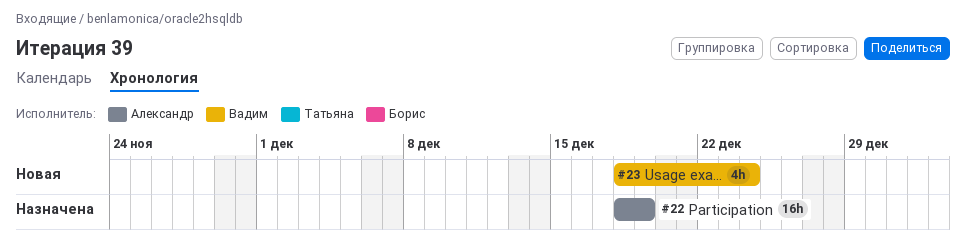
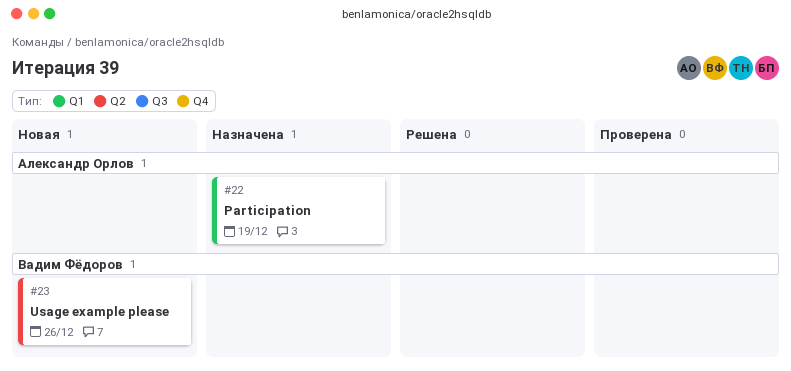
#23, due: Dec 24 -> Dec 26

